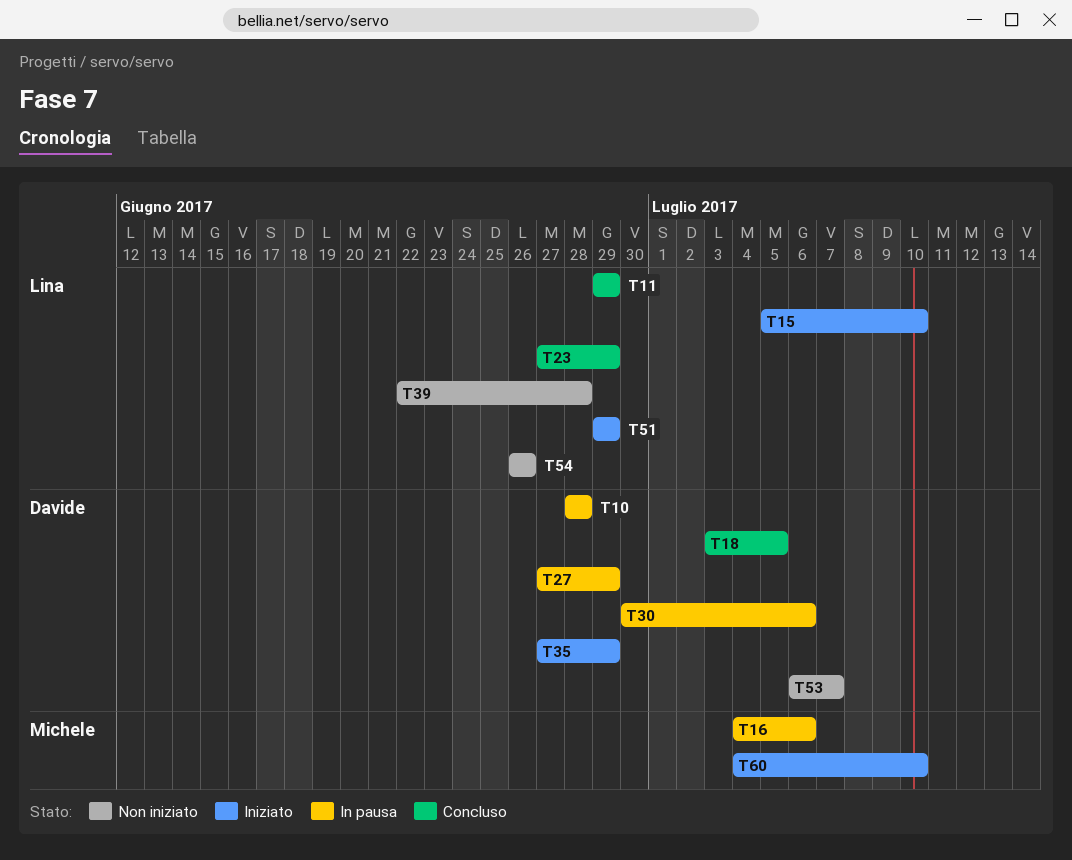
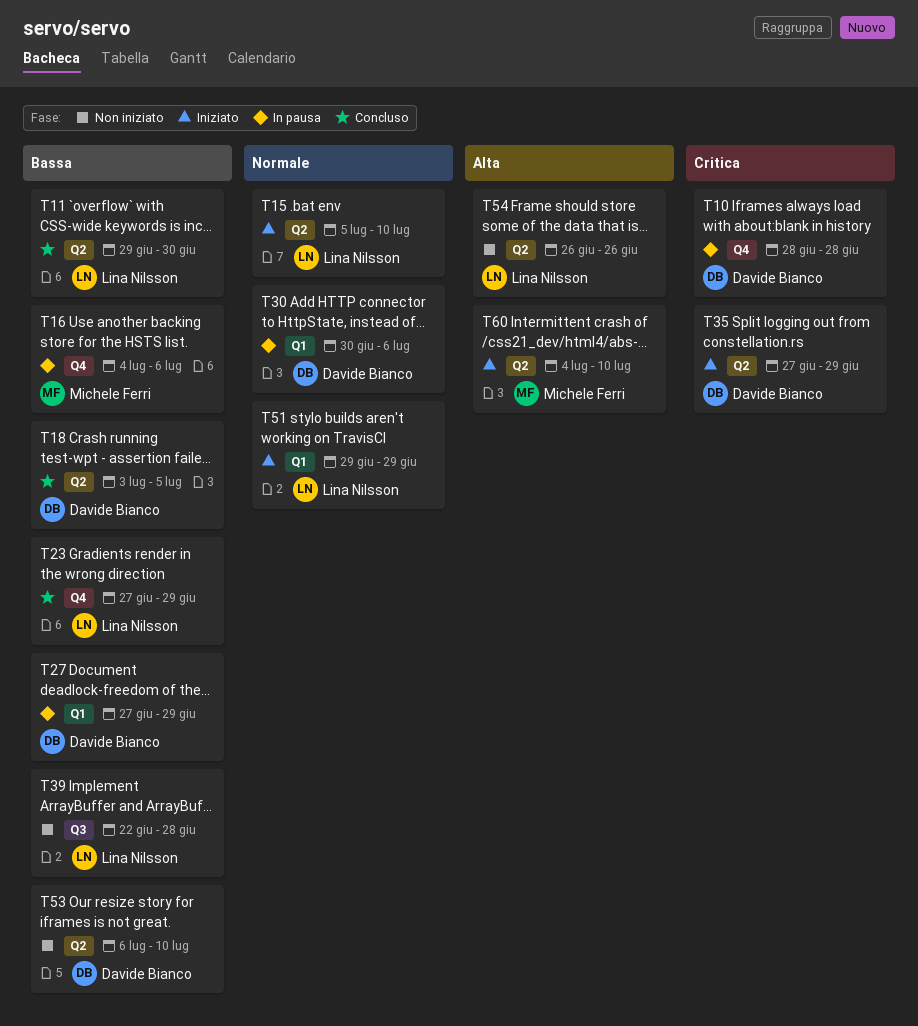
T11, due: Jun 29 -> Jun 30
T53, due: Jul 7 -> Jul 10

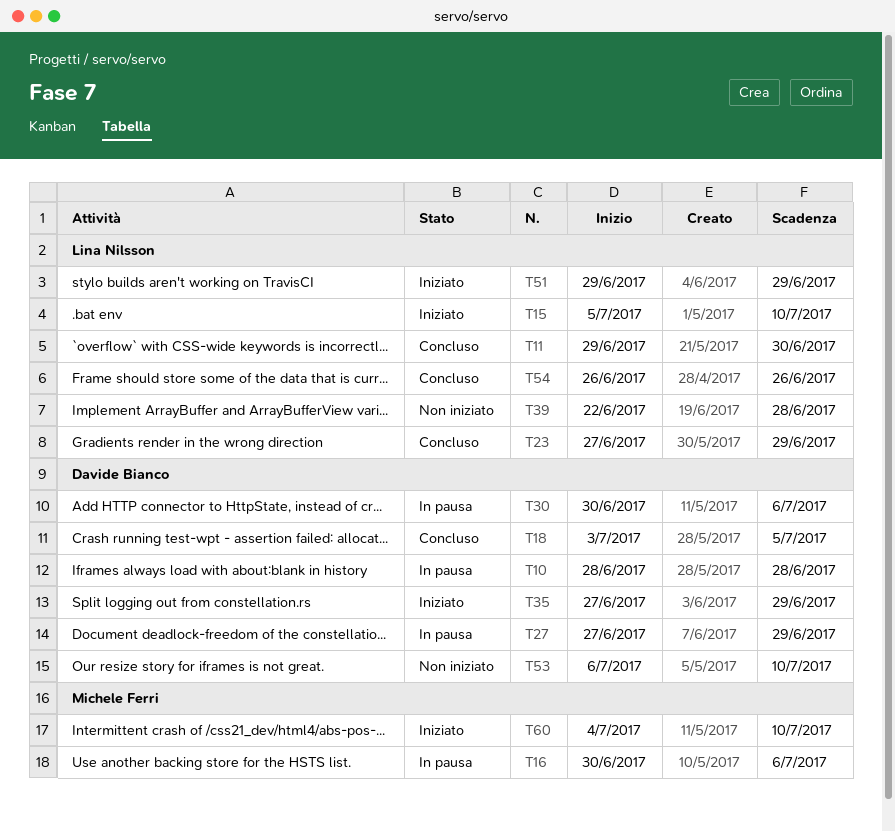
T16, start: Jul 4 -> Jun 30
T54, status: Non iniziato -> Concluso

